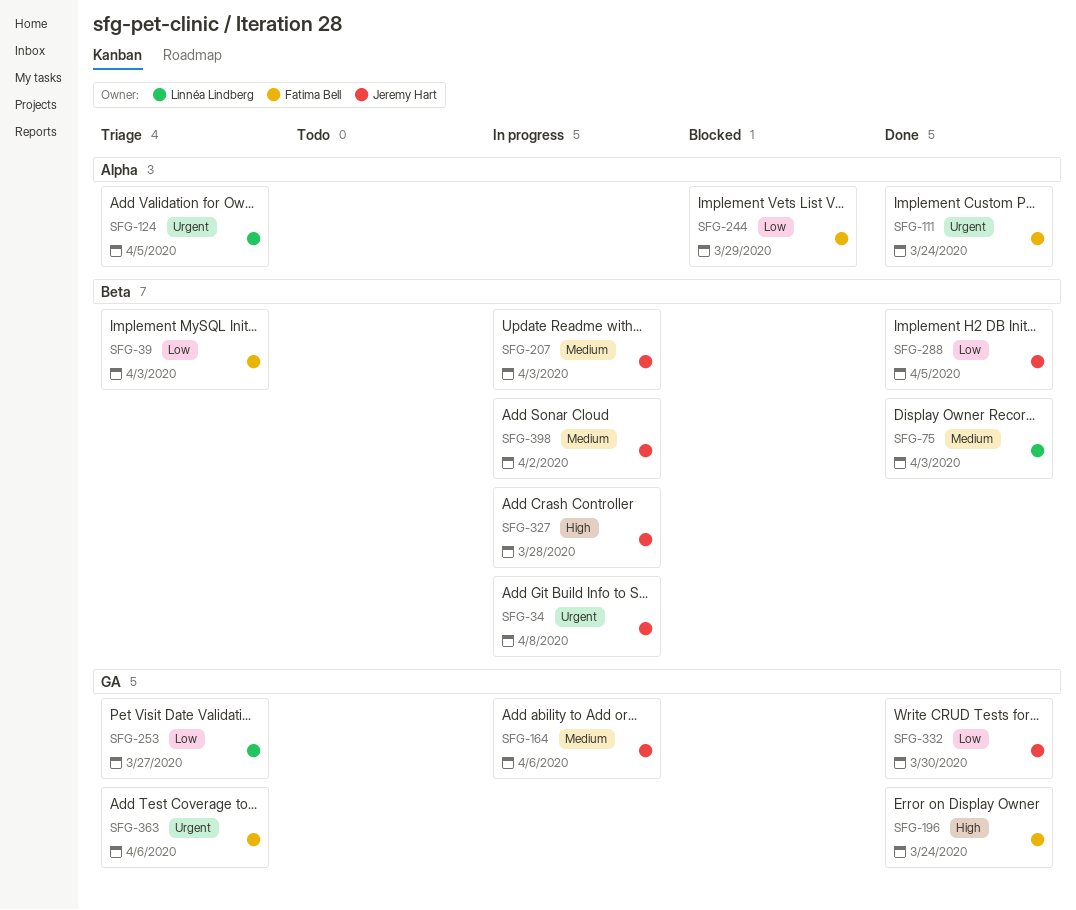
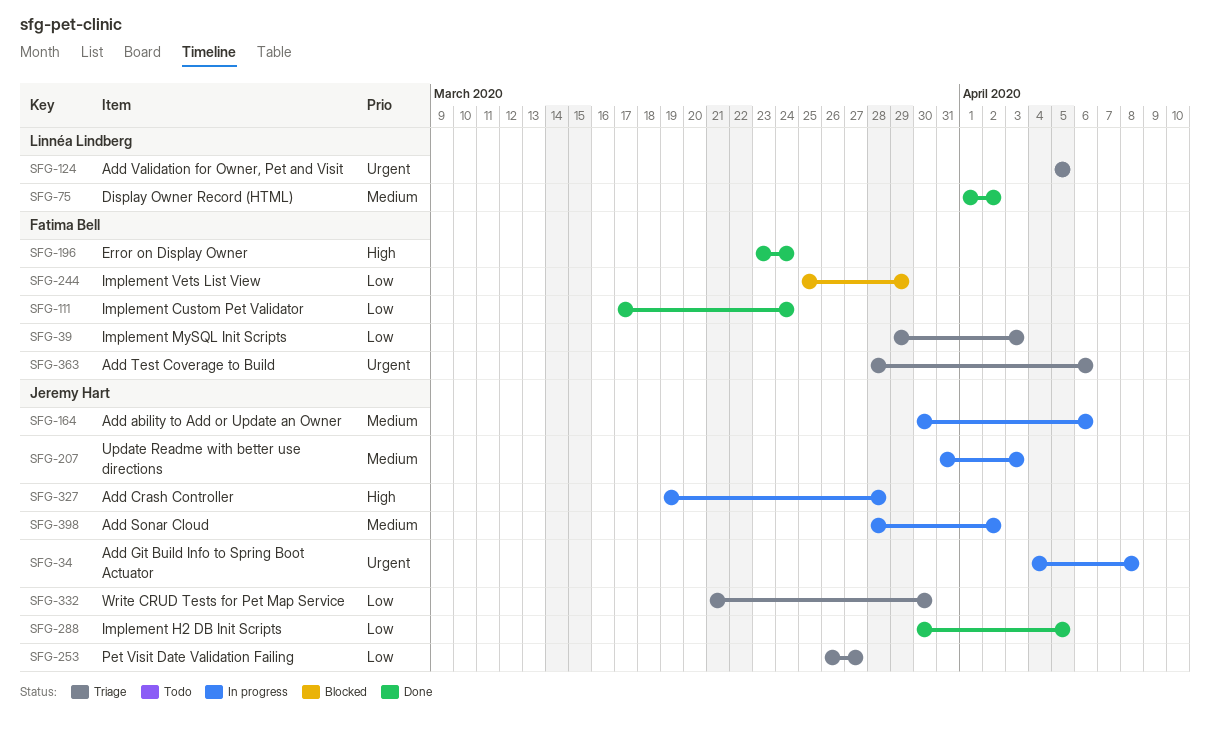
SFG-75, due: Apr 3 -> Apr 2
SFG-111, priority: Urgent -> Low
SFG-253, owner: Linnéa Lindberg -> Jeremy Hart
SFG-332, status: Done -> Triage

